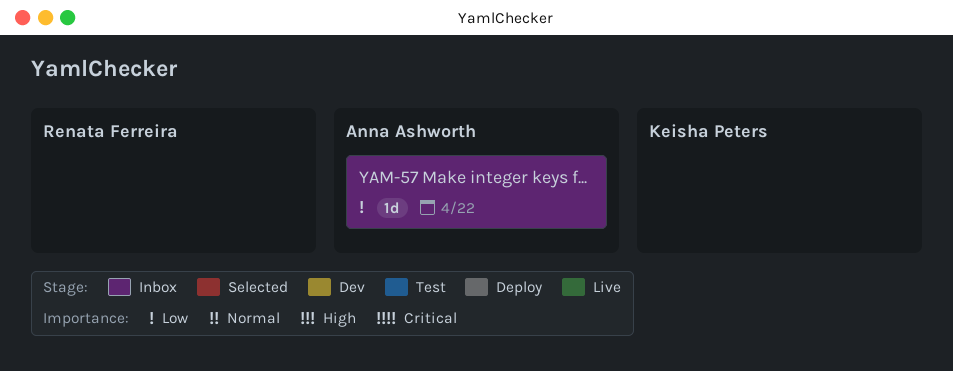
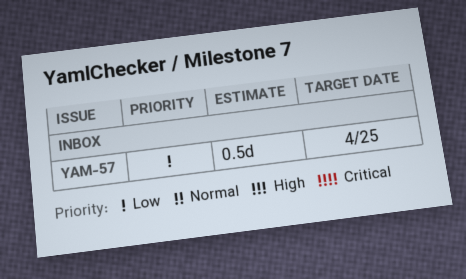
YAM-57, estimate: 1d -> 0.5d
YAM-57, due: Apr 22 -> Apr 25

